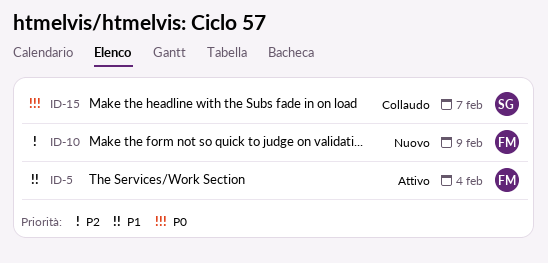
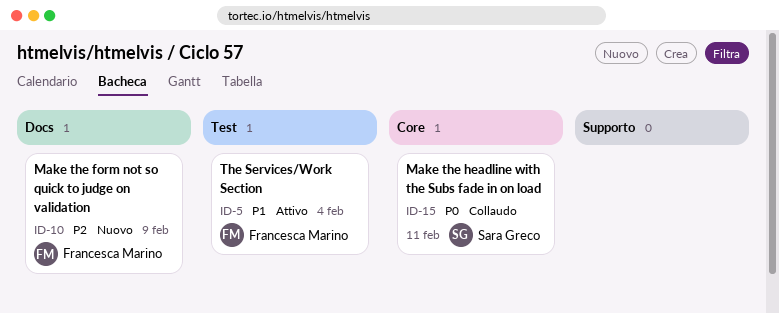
ID-15, due: Feb 7 -> Feb 11

